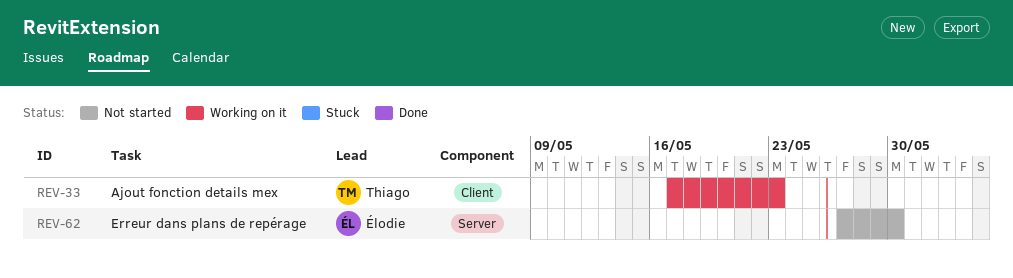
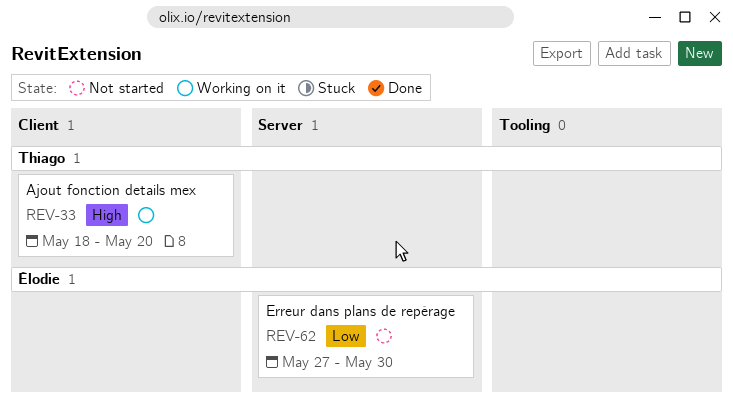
REV-33, start: May 17 -> May 18
REV-33, due: May 23 -> May 20

